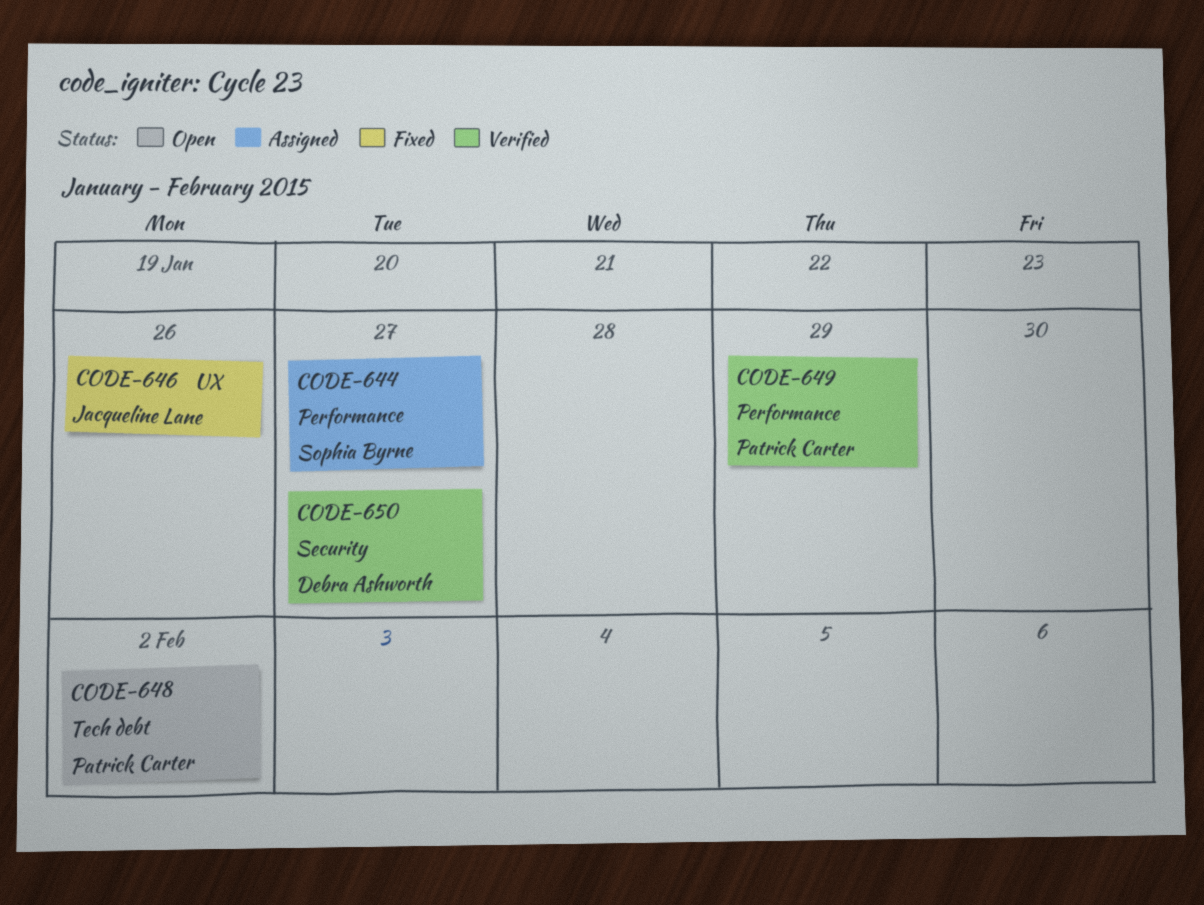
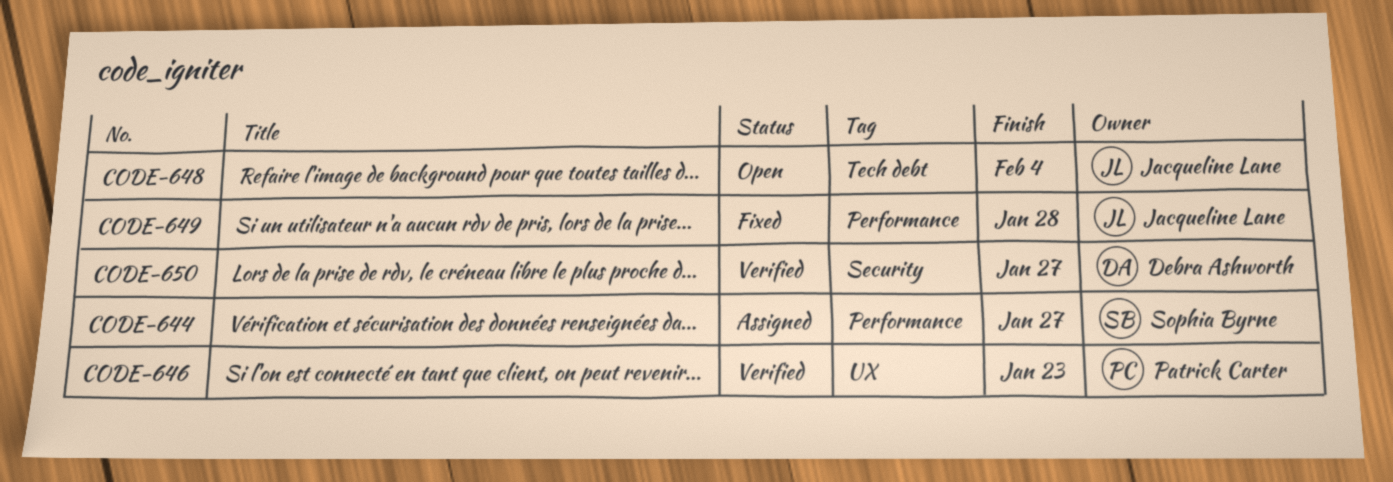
CODE-646, status: Fixed -> Verified
CODE-646, owner: Jacqueline Lane -> Patrick Carter
CODE-646, due: Jan 26 -> Jan 23
CODE-648, owner: Patrick Carter -> Jacqueline Lane
CODE-648, due: Feb 2 -> Feb 4
CODE-649, status: Verified -> Fixed
CODE-649, owner: Patrick Carter -> Jacqueline Lane
CODE-649, due: Jan 29 -> Jan 28

